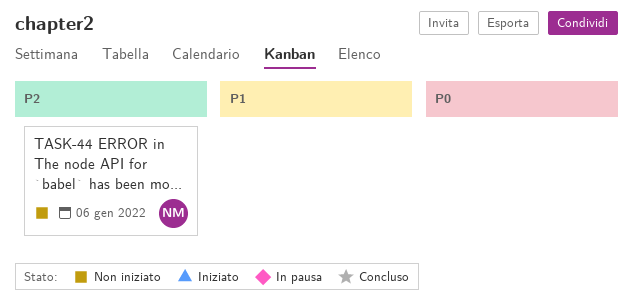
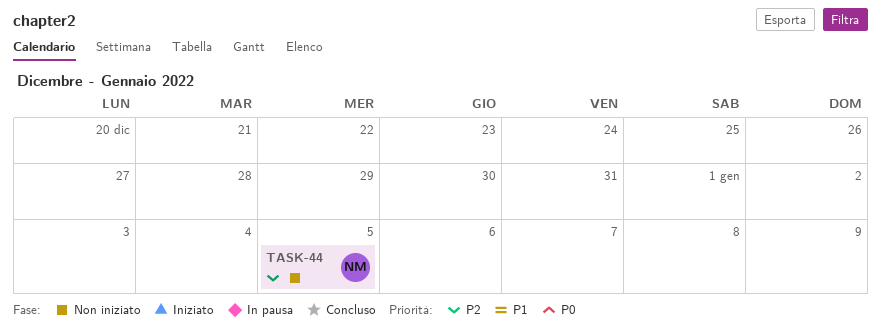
TASK-44, due: Jan 6 -> Jan 5

